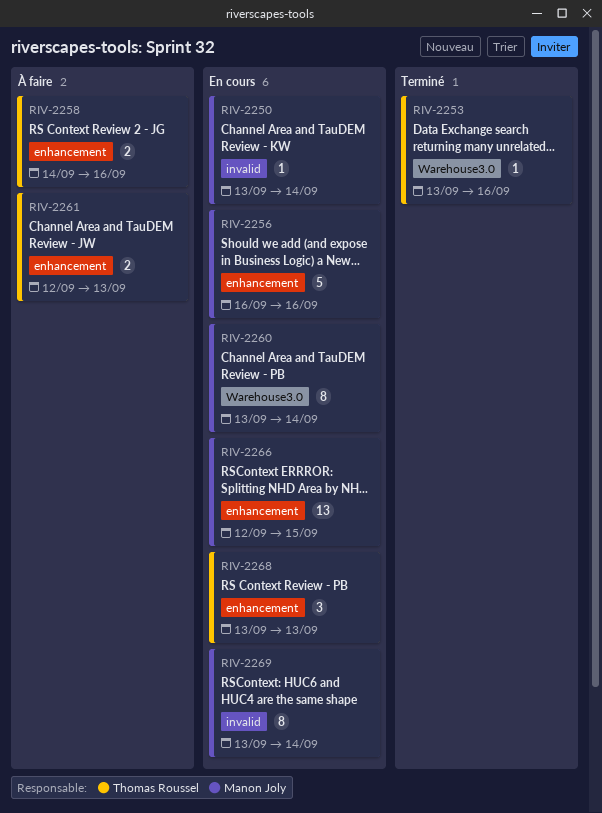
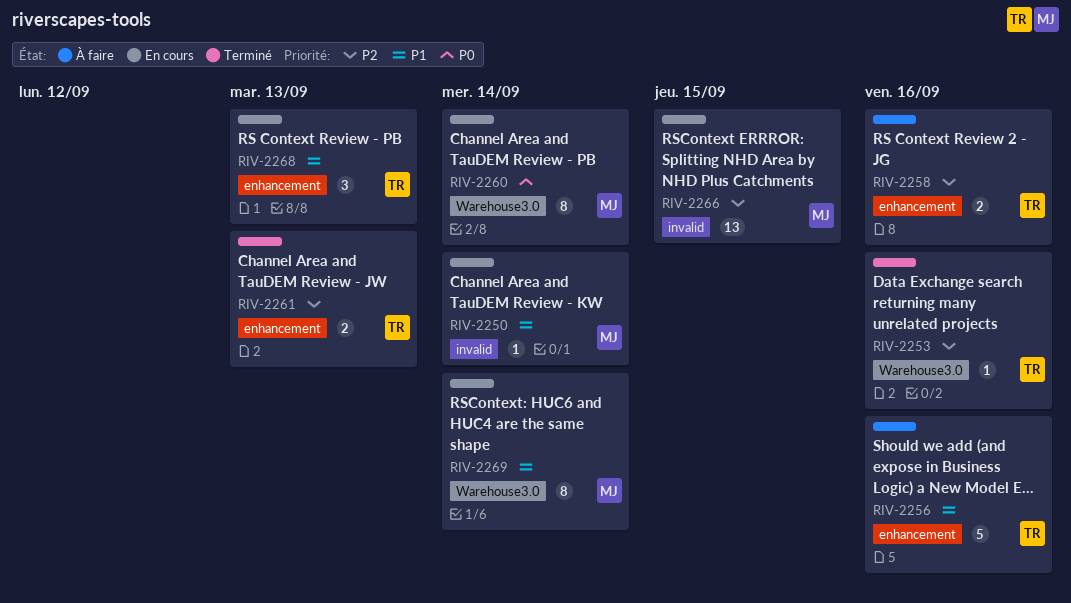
RIV-2256, status: En cours -> À faire
RIV-2256, owner: Manon Joly -> Thomas Roussel
RIV-2261, status: À faire -> Terminé
RIV-2266, label: enhancement -> invalid
RIV-2269, label: invalid -> Warehouse3.0

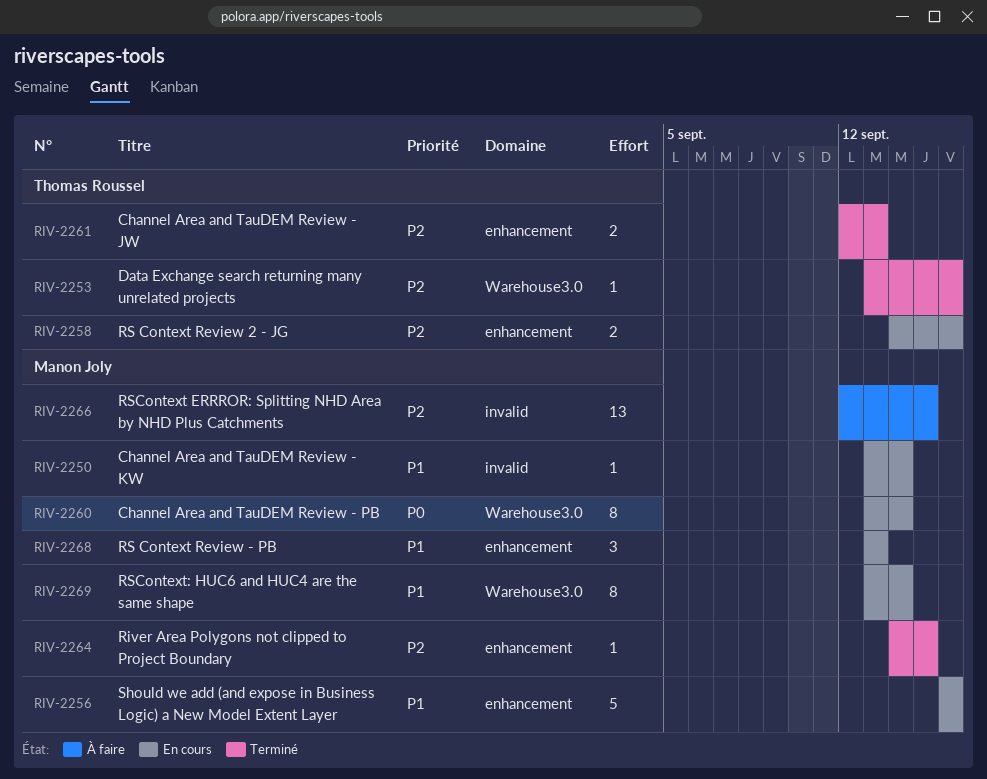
RIV-2256, status: À faire -> En cours
RIV-2256, owner: Thomas Roussel -> Manon Joly
RIV-2258, status: À faire -> En cours
RIV-2264: none -> present
RIV-2266, status: En cours -> À faire
RIV-2268, owner: Thomas Roussel -> Manon Joly

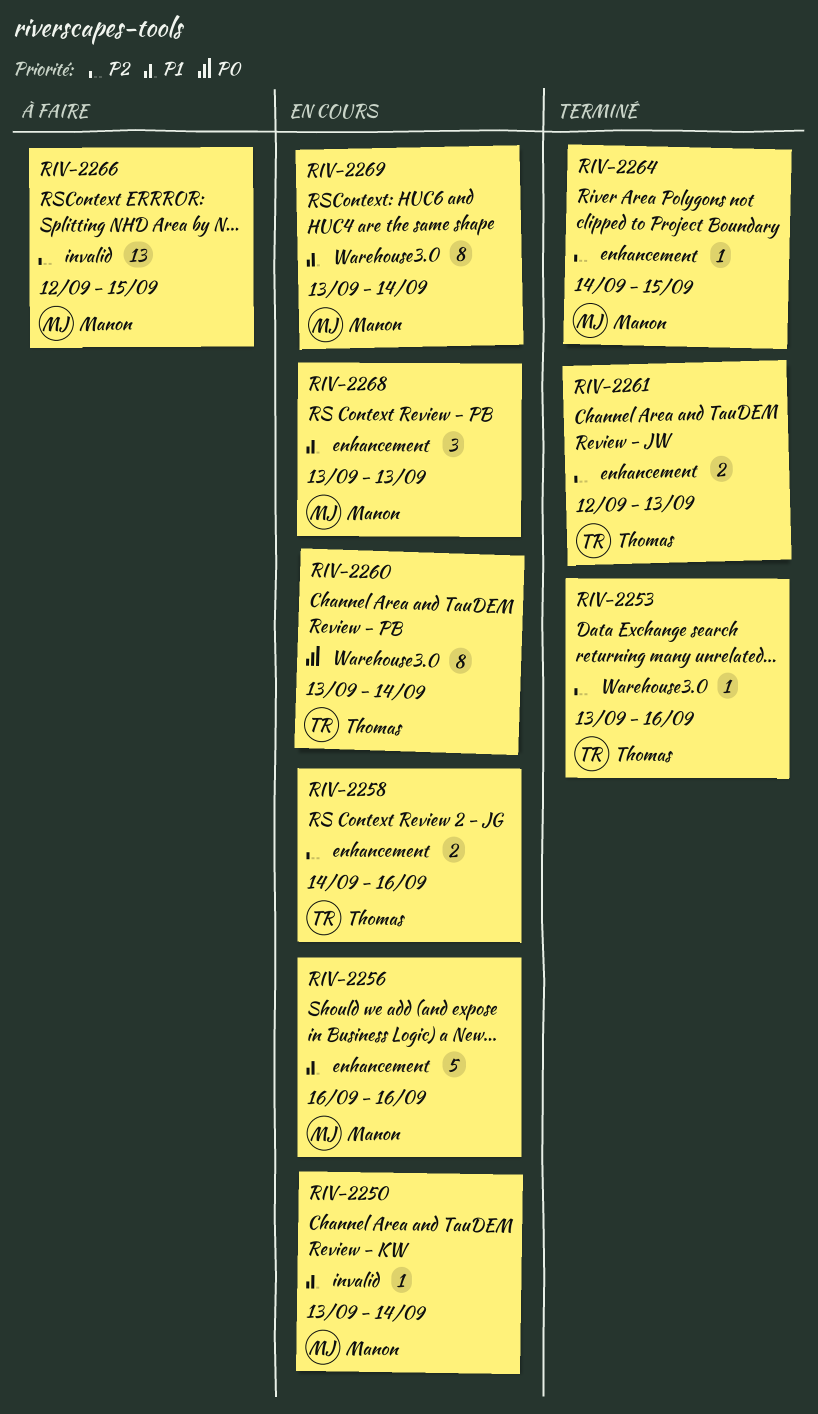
RIV-2260, owner: Manon Joly -> Thomas Roussel

